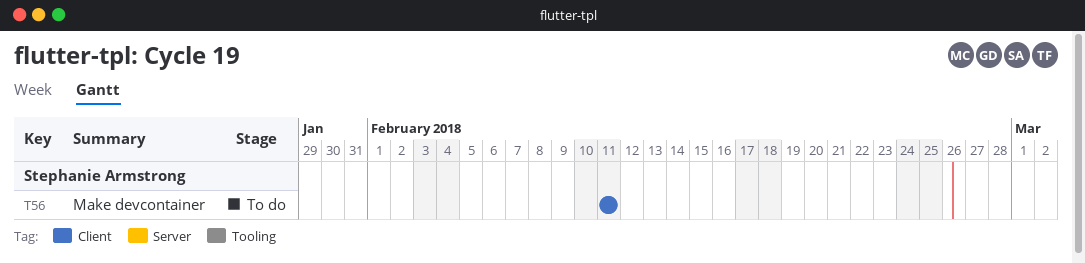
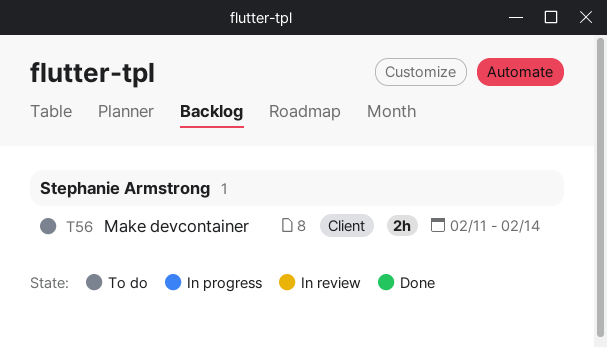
T56, due: Feb 11 -> Feb 14

